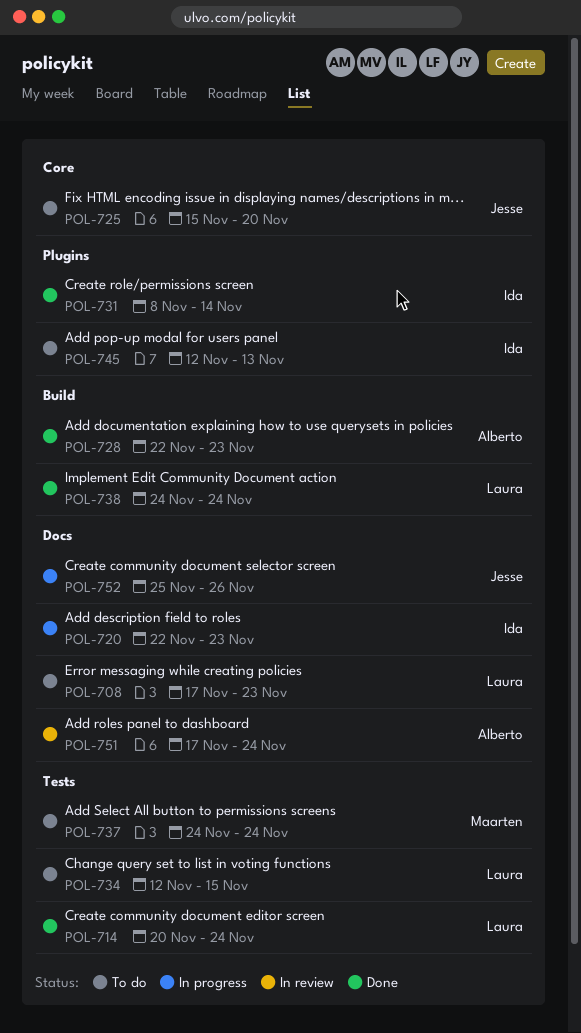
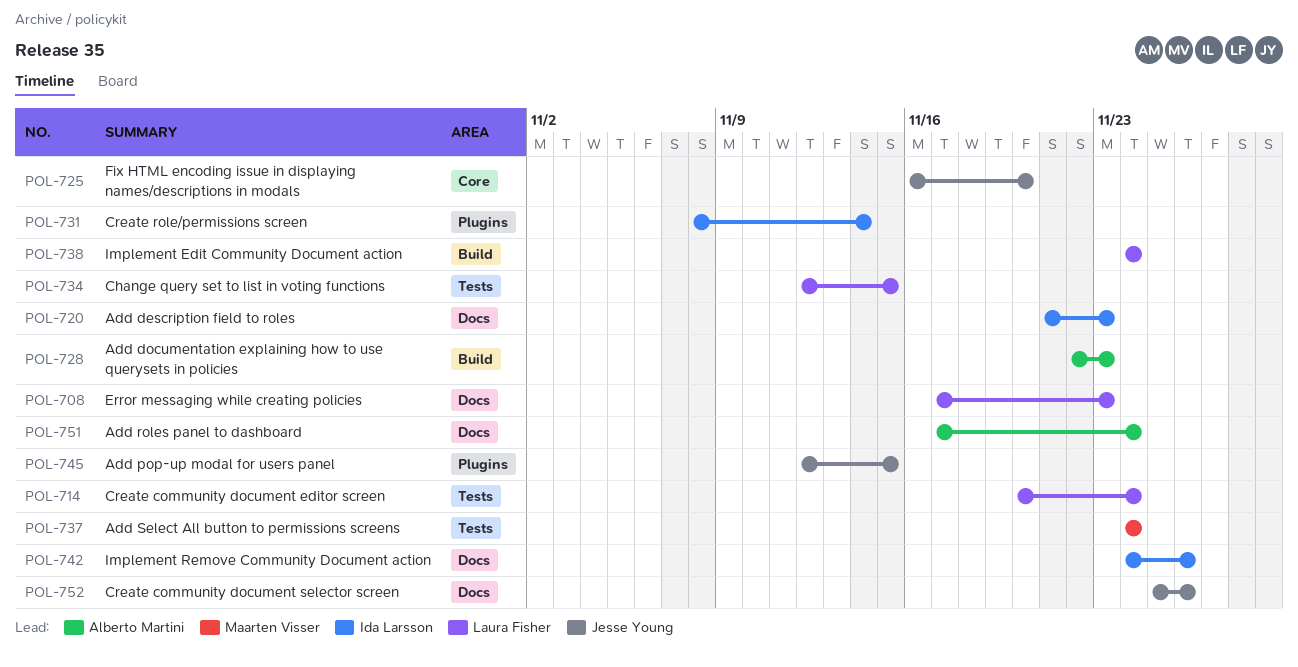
POL-720, start: Nov 22 -> Nov 21
POL-725, start: Nov 15 -> Nov 16
POL-742: none -> present
POL-745, owner: Ida Larsson -> Jesse Young
POL-745, due: Nov 13 -> Nov 15

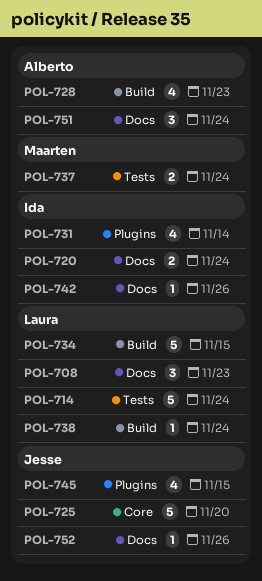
POL-720, due: Nov 23 -> Nov 24
POL-734, label: Tests -> Build

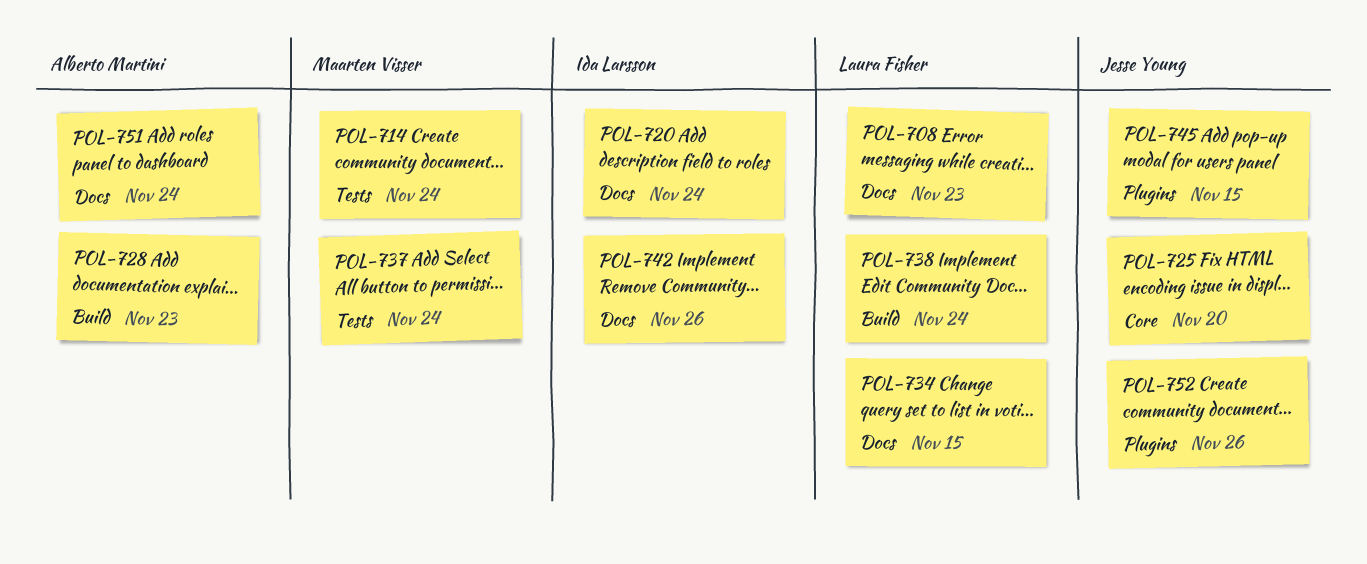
POL-714, owner: Laura Fisher -> Maarten Visser
POL-731: present -> none
POL-734, label: Build -> Docs
POL-752, label: Docs -> Plugins

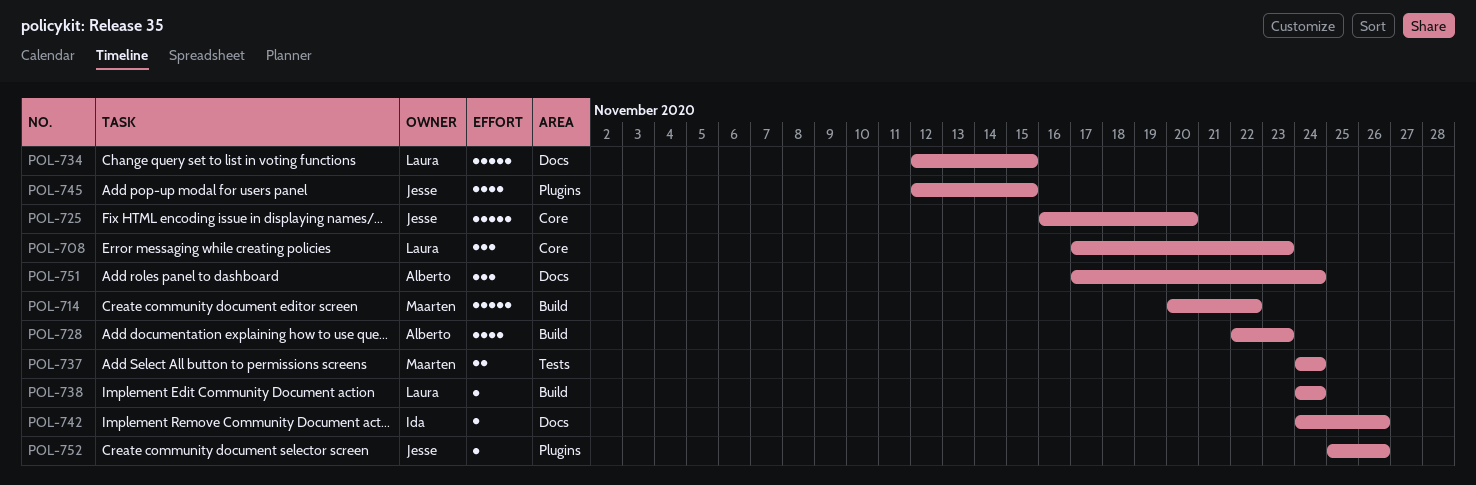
POL-708, label: Docs -> Core
POL-714, label: Tests -> Build
POL-714, due: Nov 24 -> Nov 22
POL-720: present -> none

